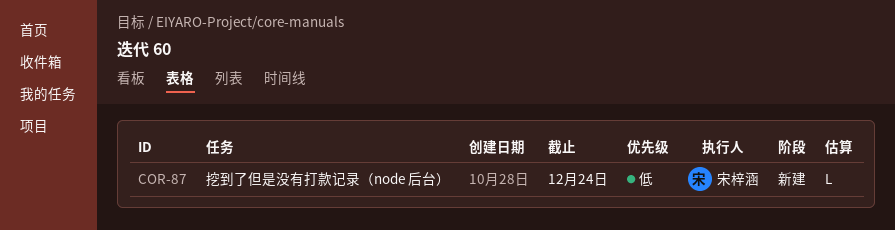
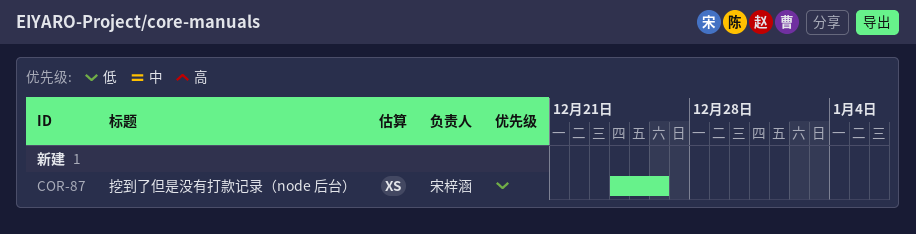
COR-87, estimate: L -> XS
COR-87, due: Dec 24 -> Dec 26

